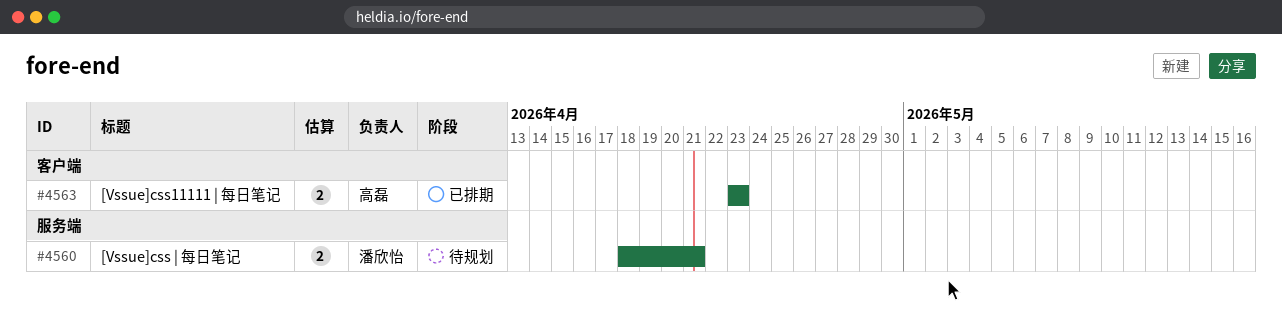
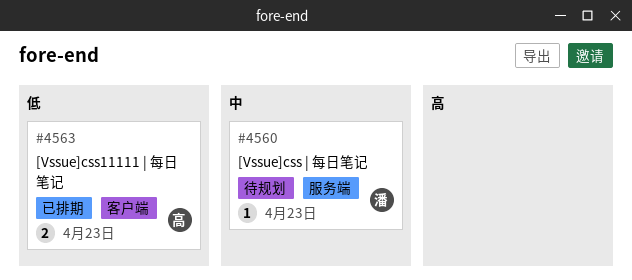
#4560, estimate: 2 -> 1
#4560, due: Apr 21 -> Apr 23

